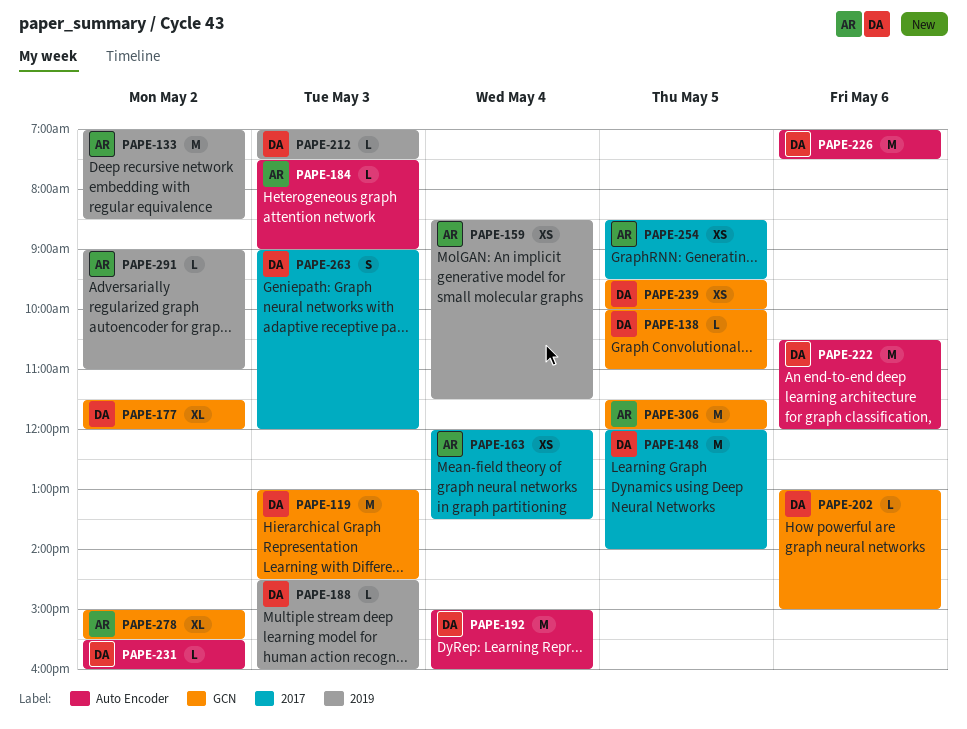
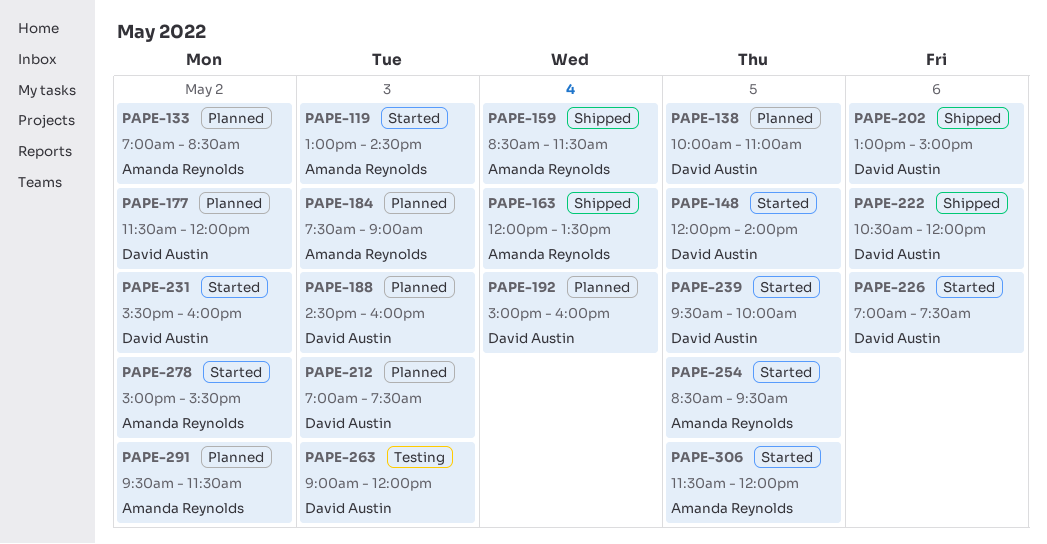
PAPE-119, owner: David Austin -> Amanda Reynolds
PAPE-291, begins: 09:00 -> 09:30
PAPE-291, ends: 11:00 -> 11:30

